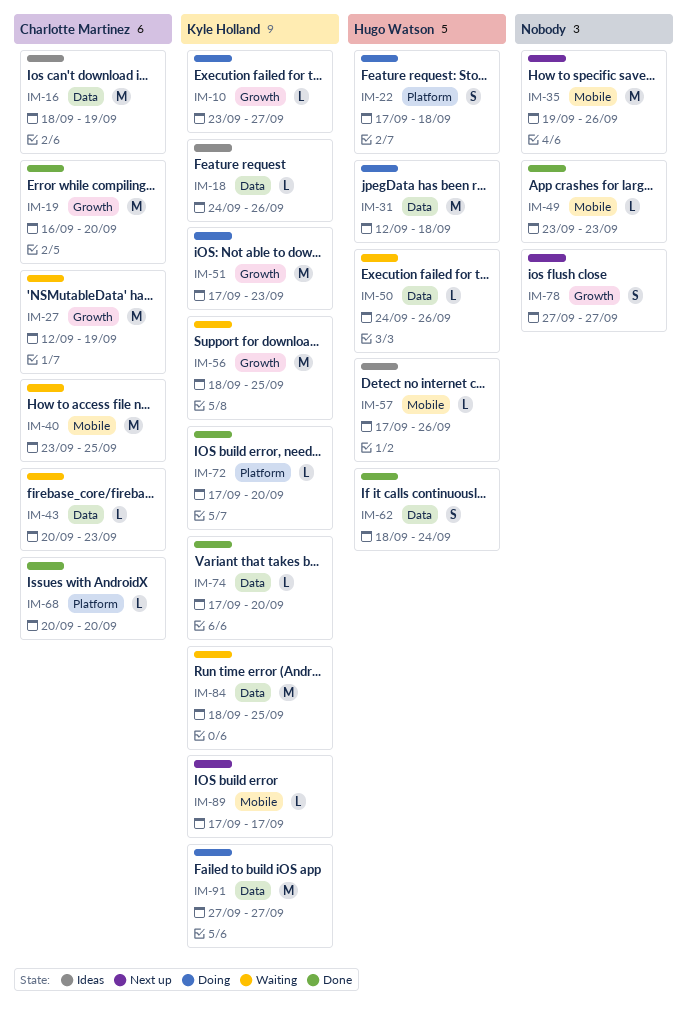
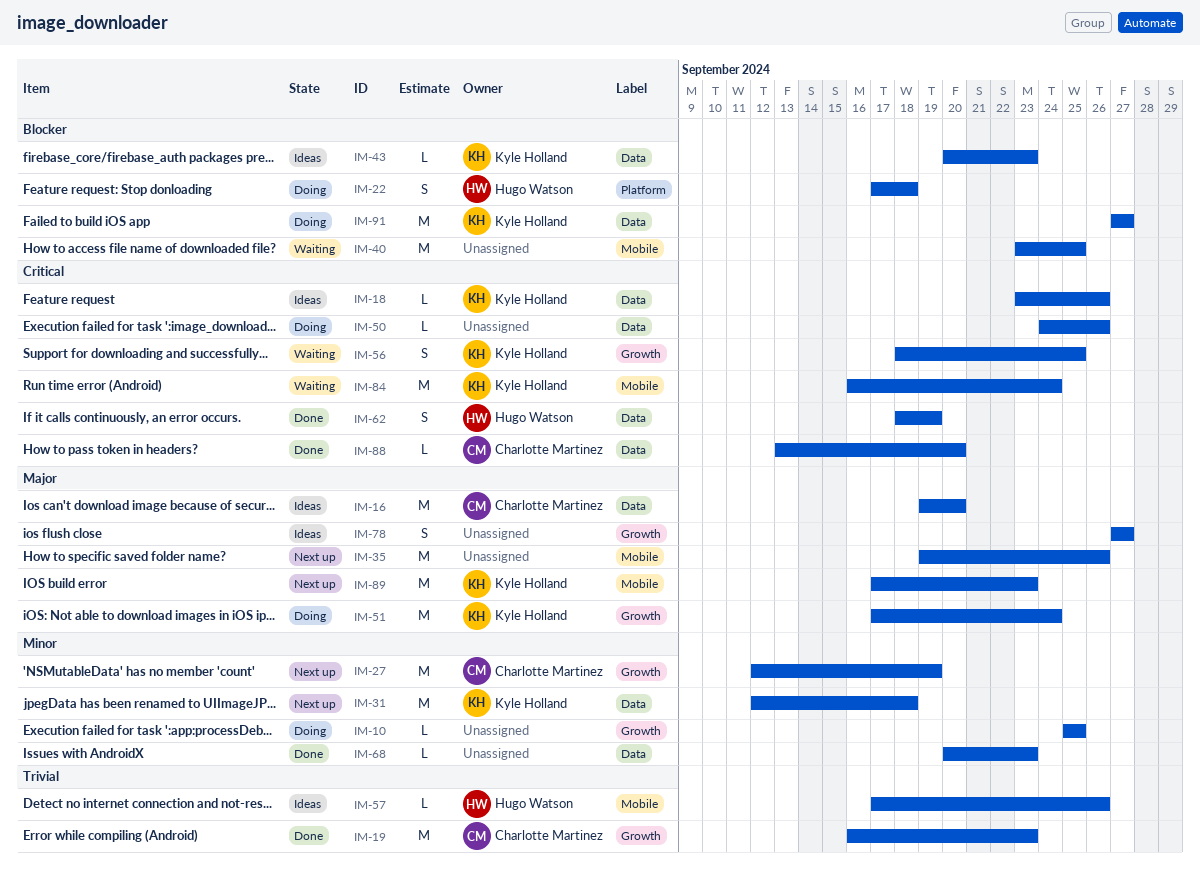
IM-10, owner: Kyle Holland -> none
IM-10, start: Sep 23 -> Sep 25
IM-10, due: Sep 27 -> Sep 25
IM-16, start: Sep 18 -> Sep 19
IM-16, due: Sep 19 -> Sep 20
IM-18, start: Sep 24 -> Sep 23
IM-19, due: Sep 20 -> Sep 23
IM-27, status: Waiting -> Next up
IM-31, status: Doing -> Next up
IM-31, owner: Hugo Watson -> Kyle Holland
IM-40, owner: Charlotte Martinez -> none
IM-43, status: Waiting -> Ideas
IM-43, owner: Charlotte Martinez -> Kyle Holland
IM-49: present -> none
IM-50, status: Waiting -> Doing
IM-50, owner: Hugo Watson -> none
IM-51, due: Sep 23 -> Sep 24
IM-56, estimate: M -> S
IM-62, due: Sep 24 -> Sep 19
IM-68, owner: Charlotte Martinez -> none
IM-68, label: Platform -> Data
IM-68, due: Sep 20 -> Sep 23
IM-72: present -> none
IM-74: present -> none
IM-78, status: Next up -> Ideas
IM-84, label: Data -> Mobile
IM-84, start: Sep 18 -> Sep 16
IM-84, due: Sep 25 -> Sep 24
IM-88: none -> present
IM-89, estimate: L -> M
IM-89, due: Sep 17 -> Sep 23

